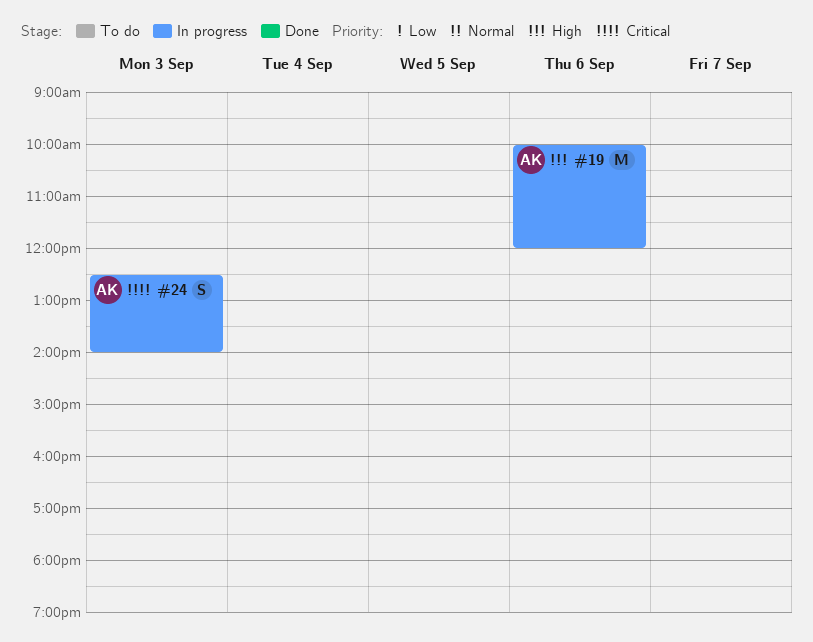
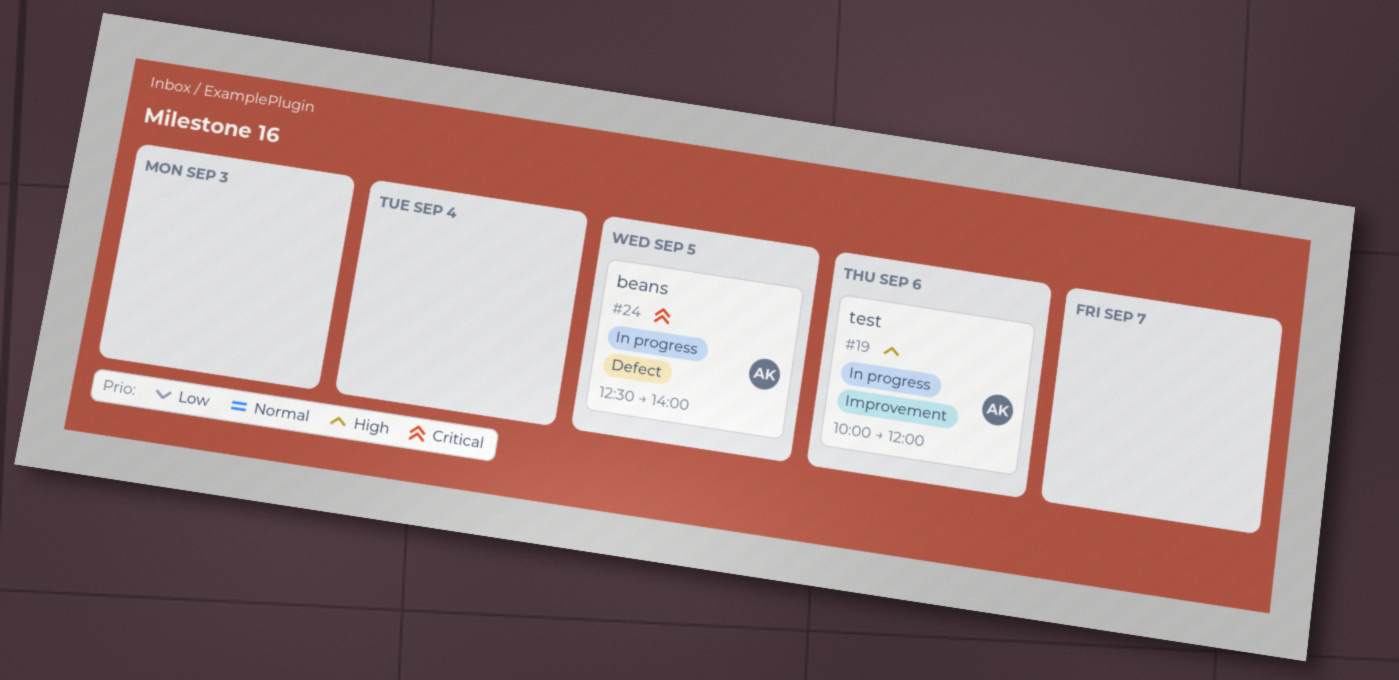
#24, day: Sep 3 -> Sep 5

